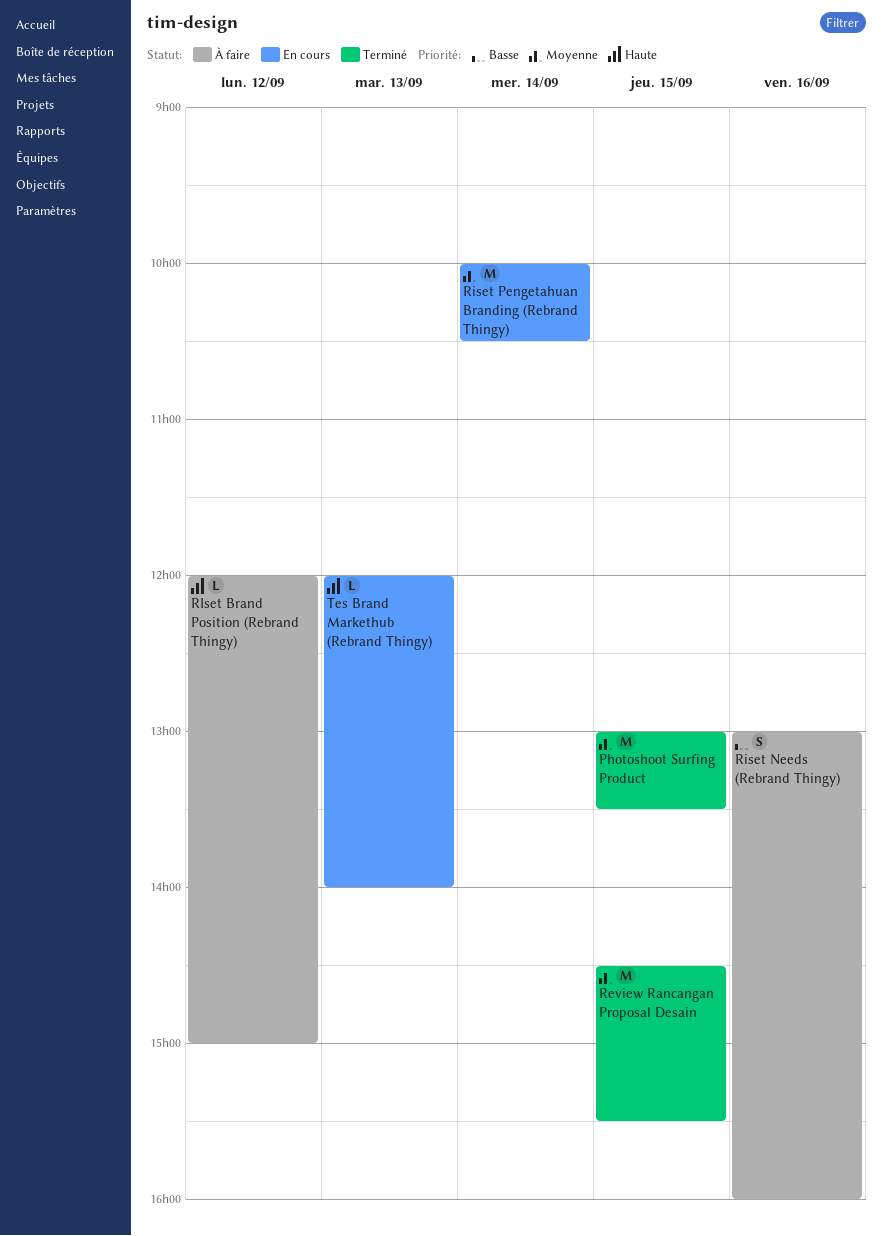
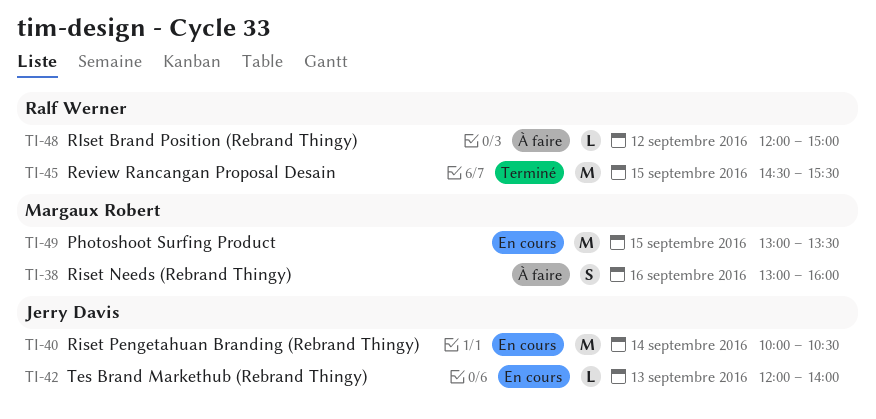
Photoshoot Surfing Product, status: Terminé -> En cours

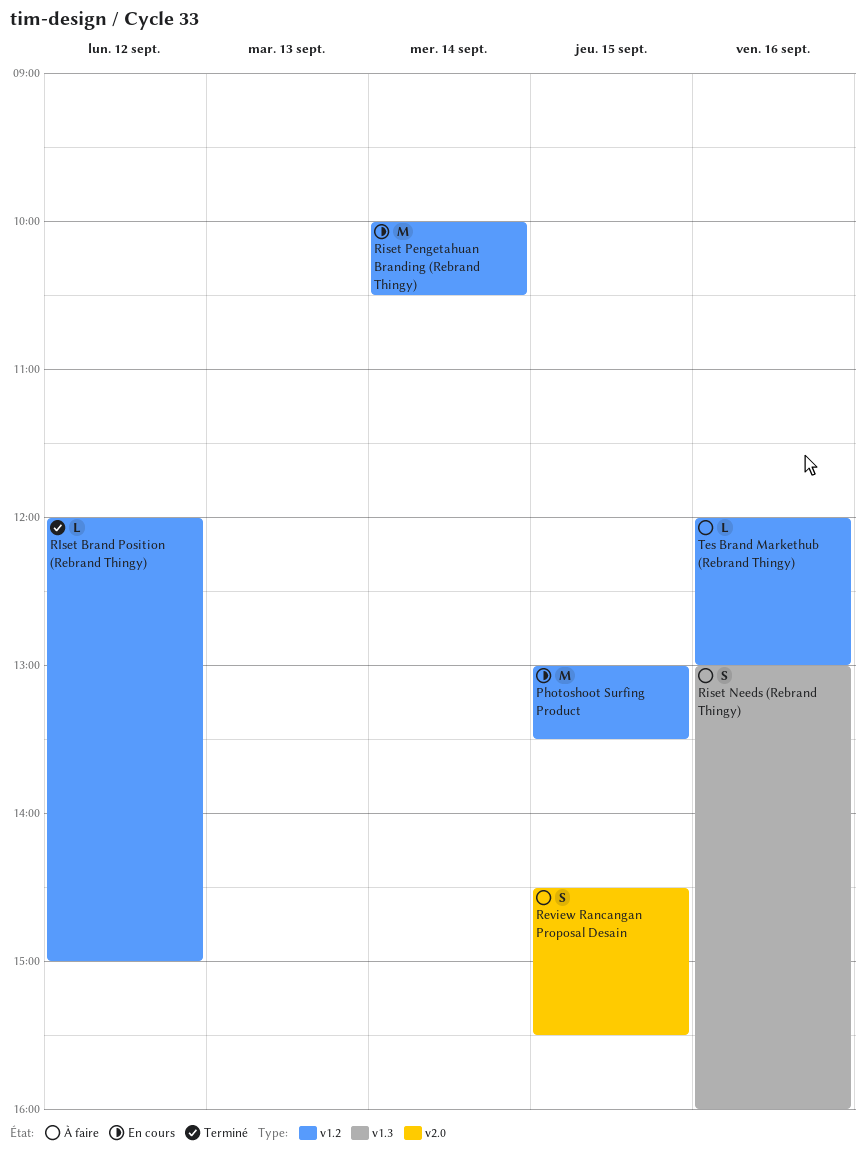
Review Rancangan Proposal Desain, status: Terminé -> À faire
Review Rancangan Proposal Desain, estimate: M -> S
RIset Brand Position (Rebrand Thingy), status: À faire -> Terminé
Tes Brand Markethub (Rebrand Thingy), status: En cours -> À faire
Tes Brand Markethub (Rebrand Thingy), day: Sep 13 -> Sep 16
Tes Brand Markethub (Rebrand Thingy), ends: 14:00 -> 13:00

